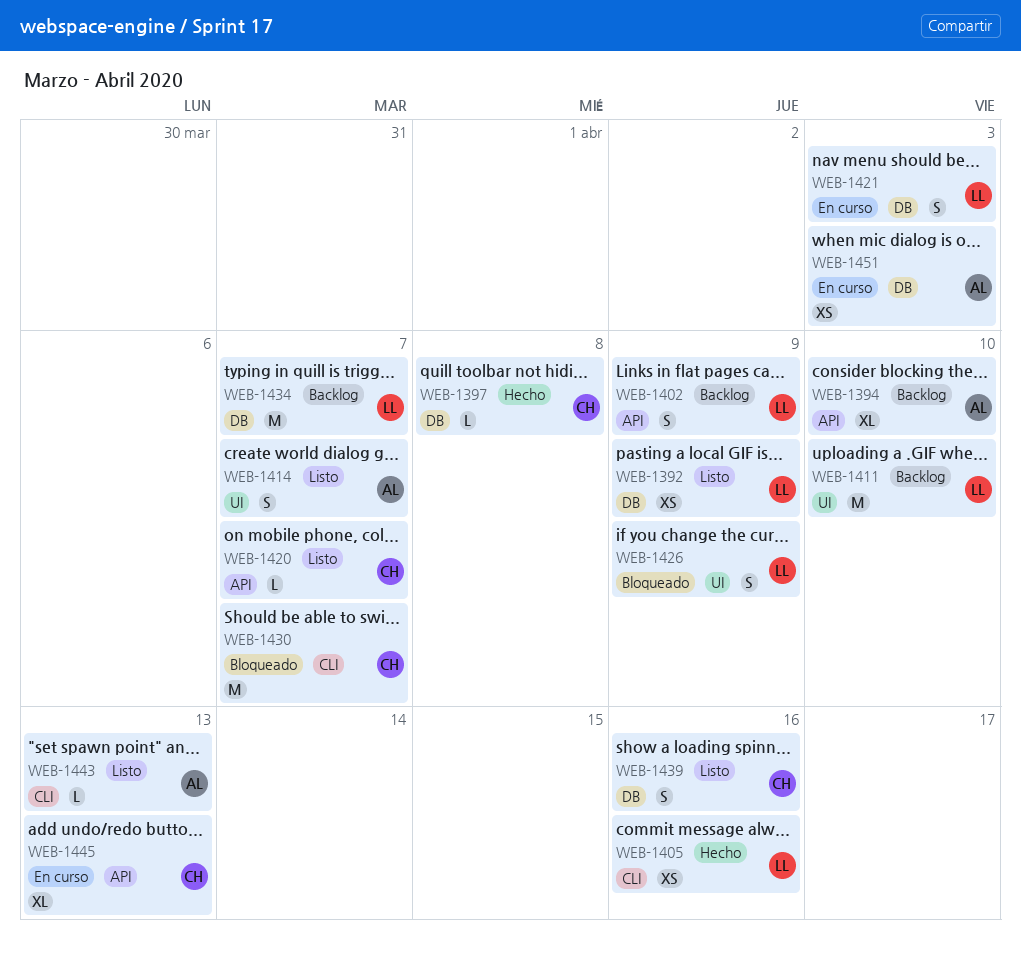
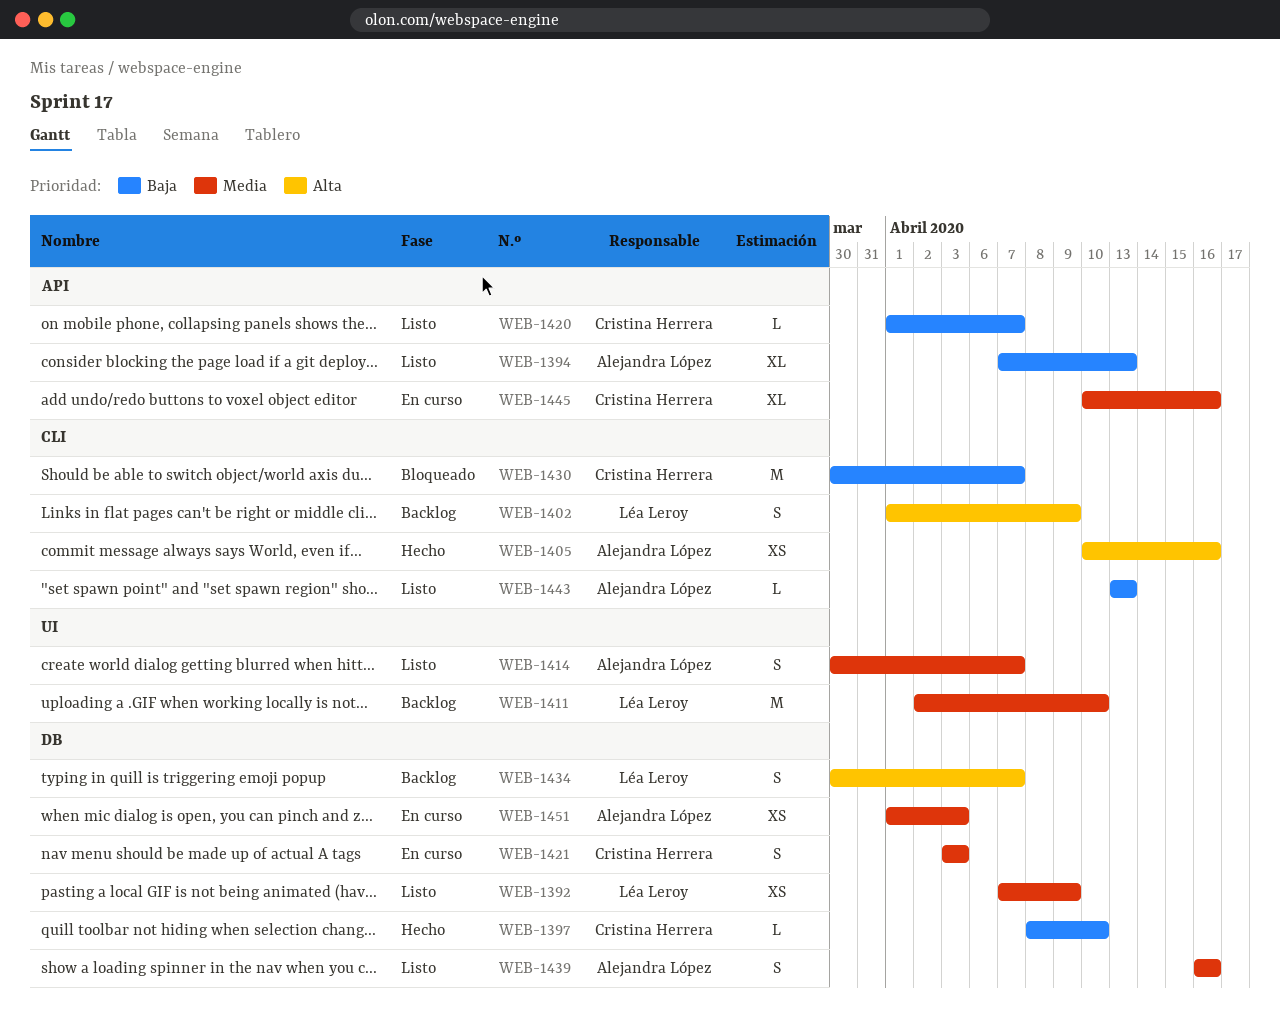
WEB-1394, status: Backlog -> Listo
WEB-1394, due: Apr 10 -> Apr 13
WEB-1397, due: Apr 8 -> Apr 10
WEB-1402, label: API -> CLI
WEB-1405, owner: Léa Leroy -> Alejandra López
WEB-1421, owner: Léa Leroy -> Cristina Herrera
WEB-1426: present -> none
WEB-1434, estimate: M -> S
WEB-1439, owner: Cristina Herrera -> Alejandra López
WEB-1445, due: Apr 13 -> Apr 16

